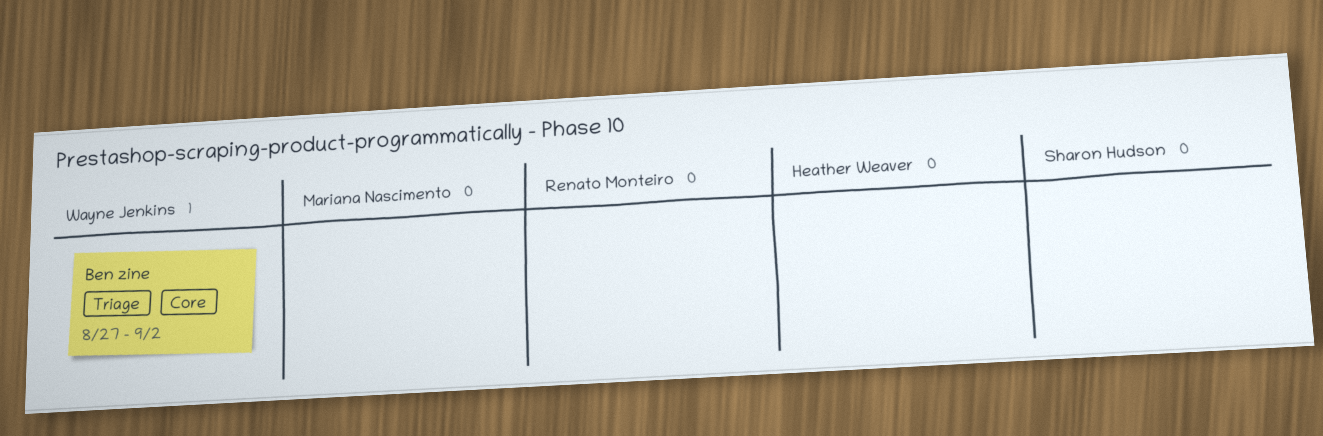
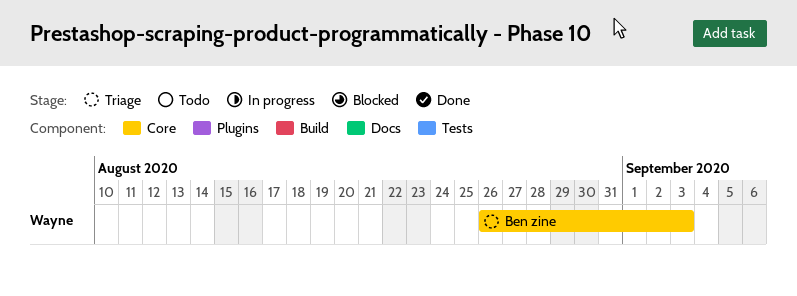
Ben zine, start: Aug 27 -> Aug 26
Ben zine, due: Sep 2 -> Sep 3

